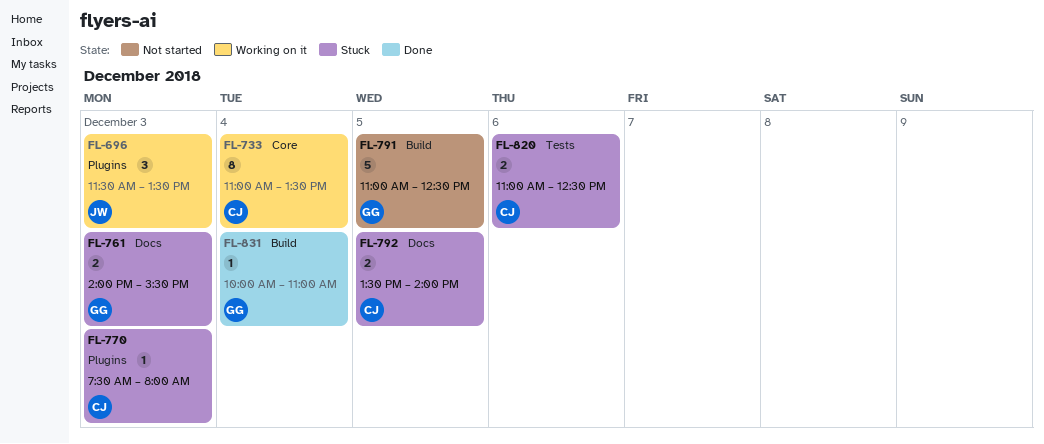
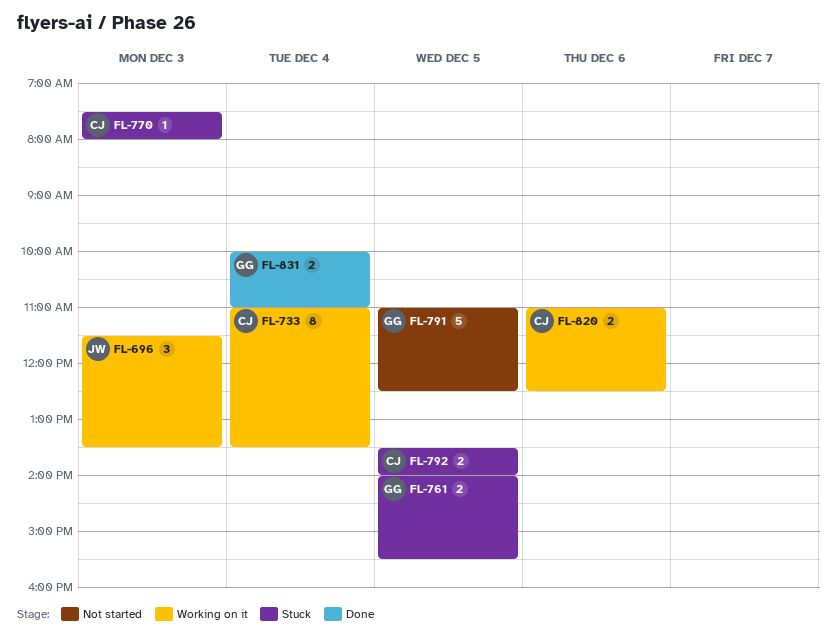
FL-761, day: Dec 3 -> Dec 5
FL-820, status: Stuck -> Working on it
FL-831, estimate: 1 -> 2

